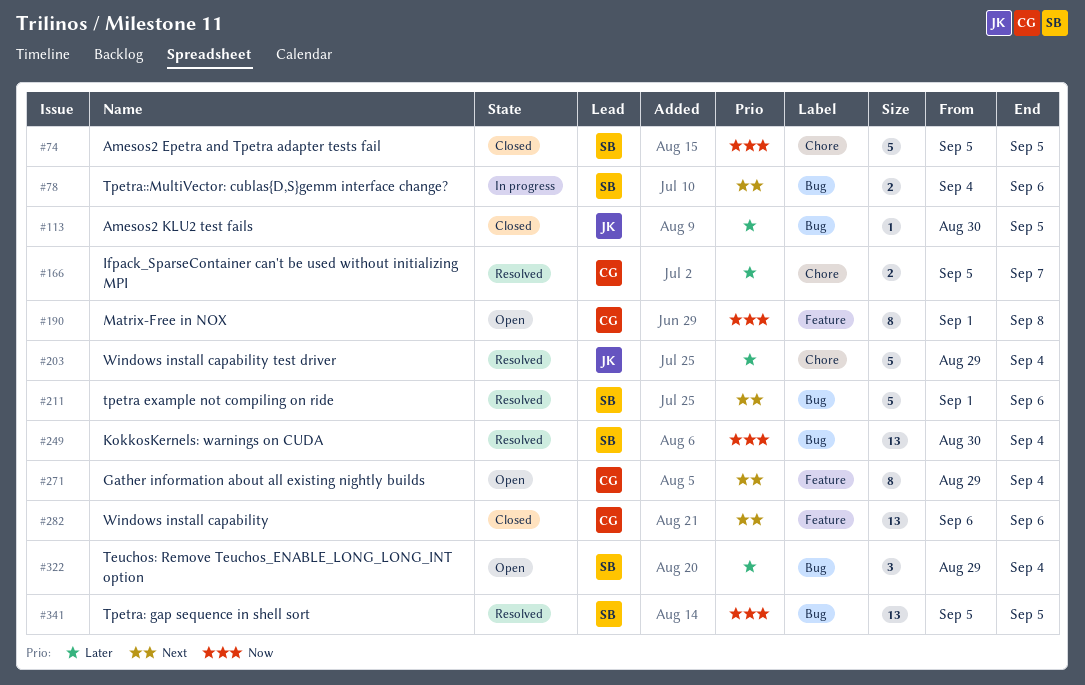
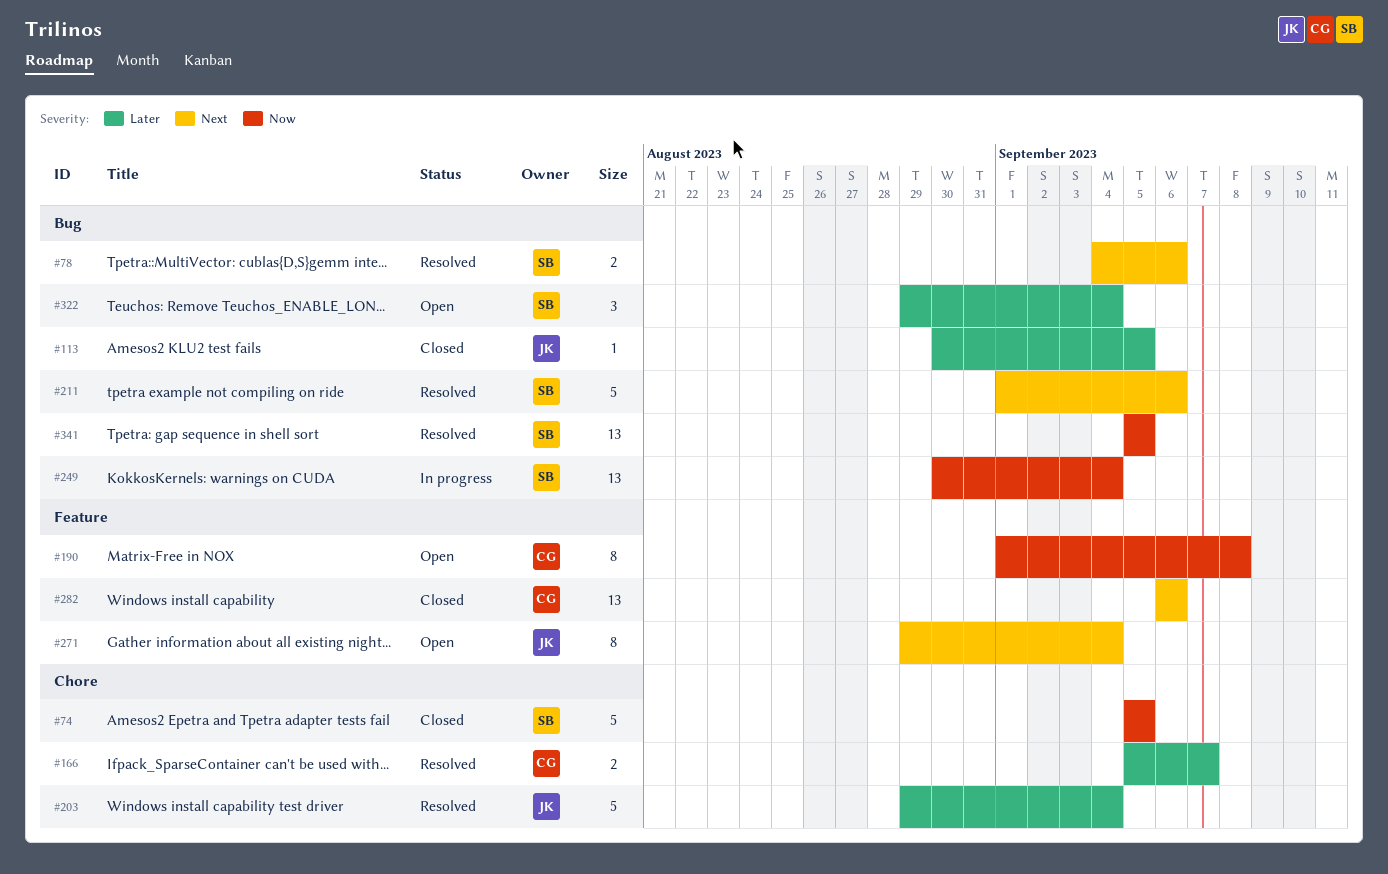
#78, status: In progress -> Resolved
#249, status: Resolved -> In progress
#271, owner: CG -> JK

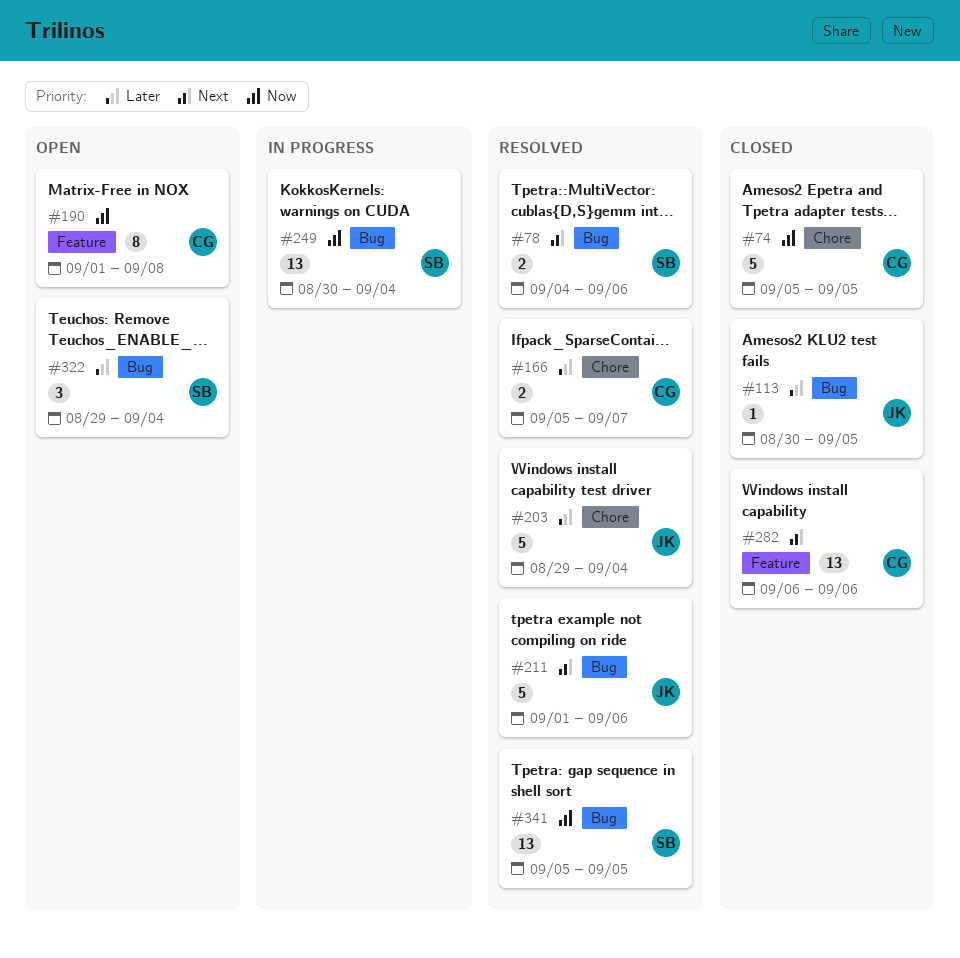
#74, owner: SB -> CG
#211, owner: SB -> JK
#271: present -> none

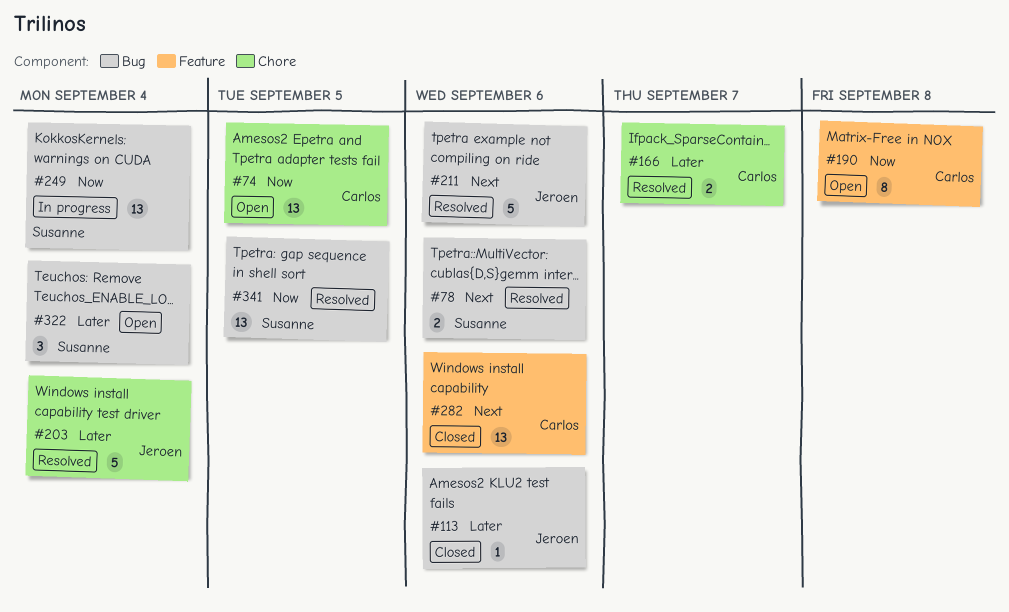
#74, status: Closed -> Open
#74, estimate: 5 -> 13
#113, due: Sep 5 -> Sep 6

